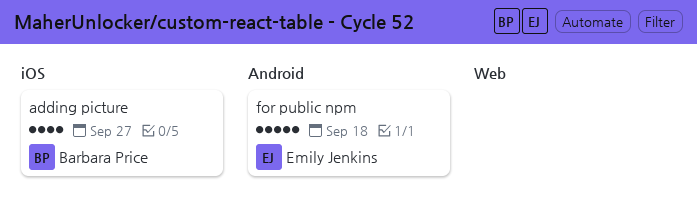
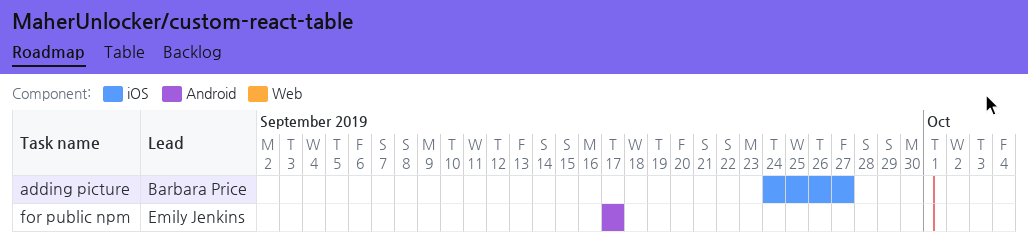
for public npm, due: Sep 18 -> Sep 17

